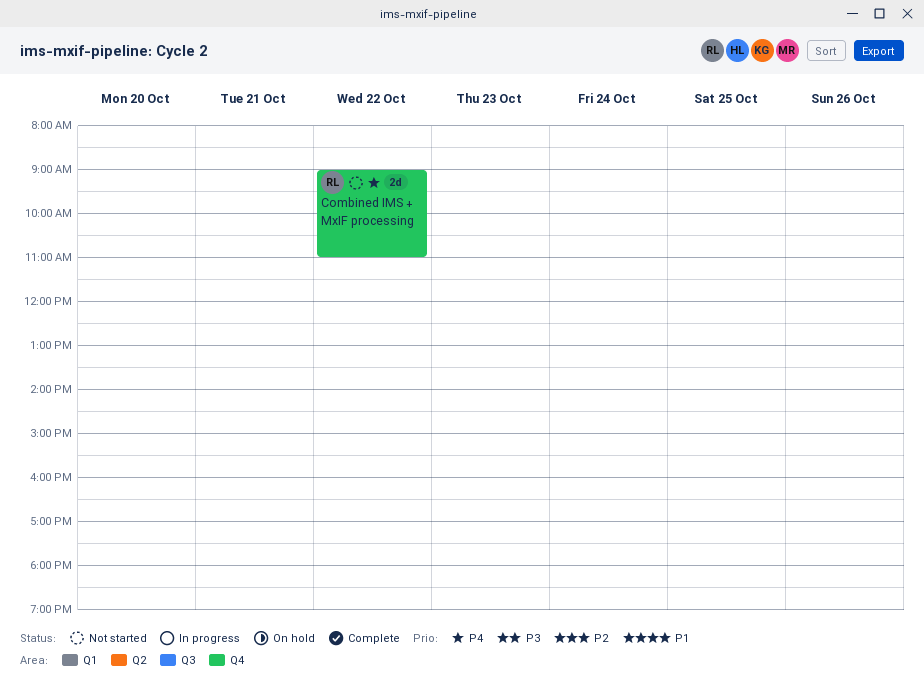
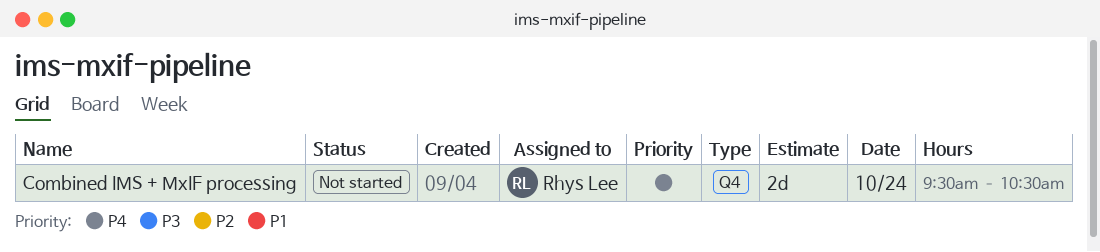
Combined IMS + MxIF processing, day: Oct 22 -> Oct 24
Combined IMS + MxIF processing, begins: 09:00 -> 09:30
Combined IMS + MxIF processing, ends: 11:00 -> 10:30

